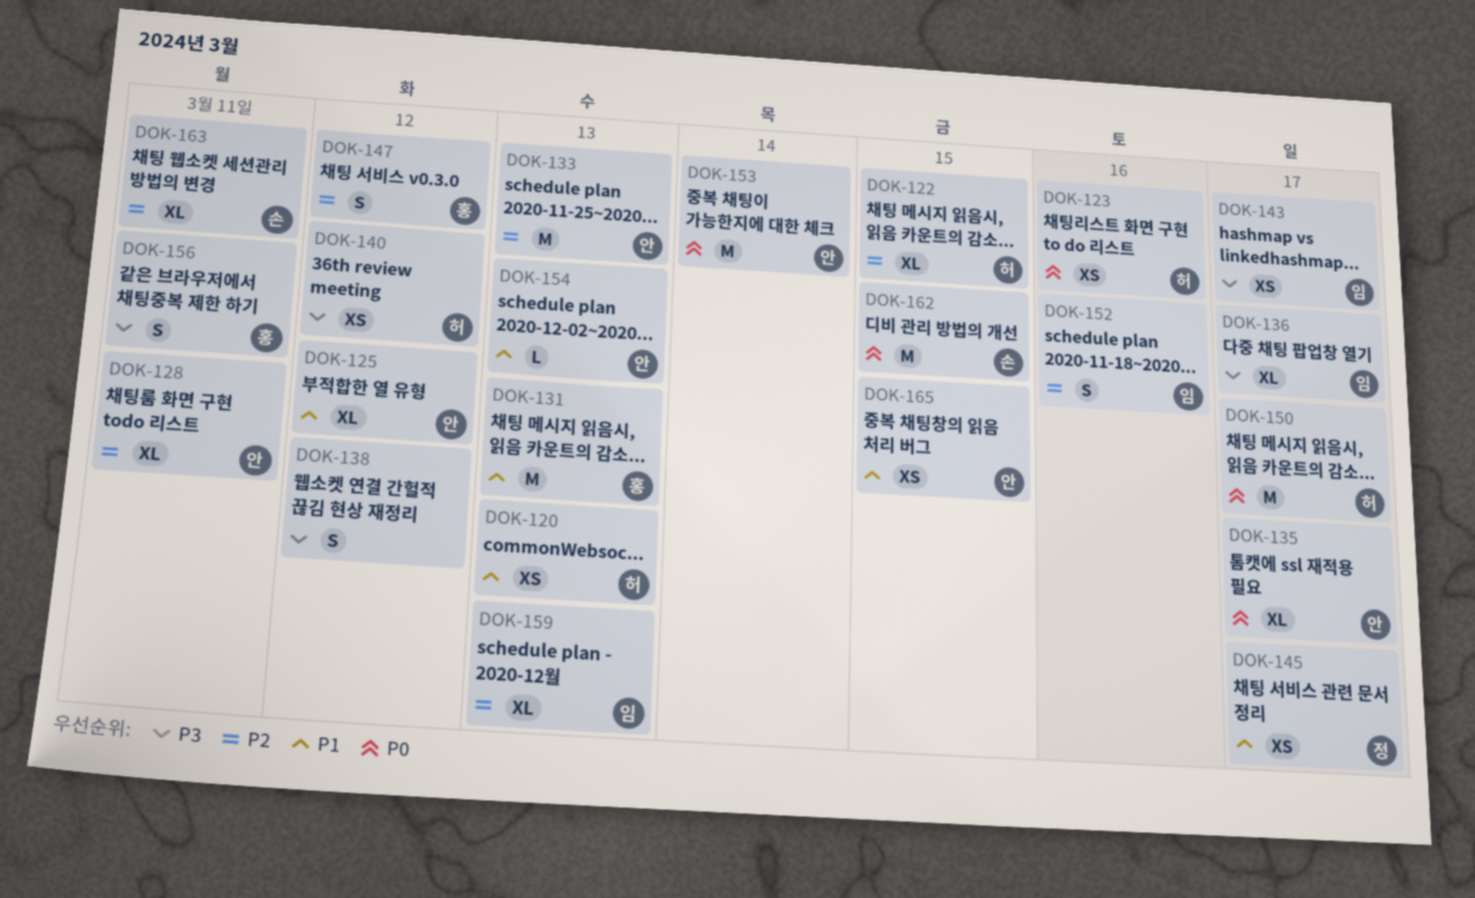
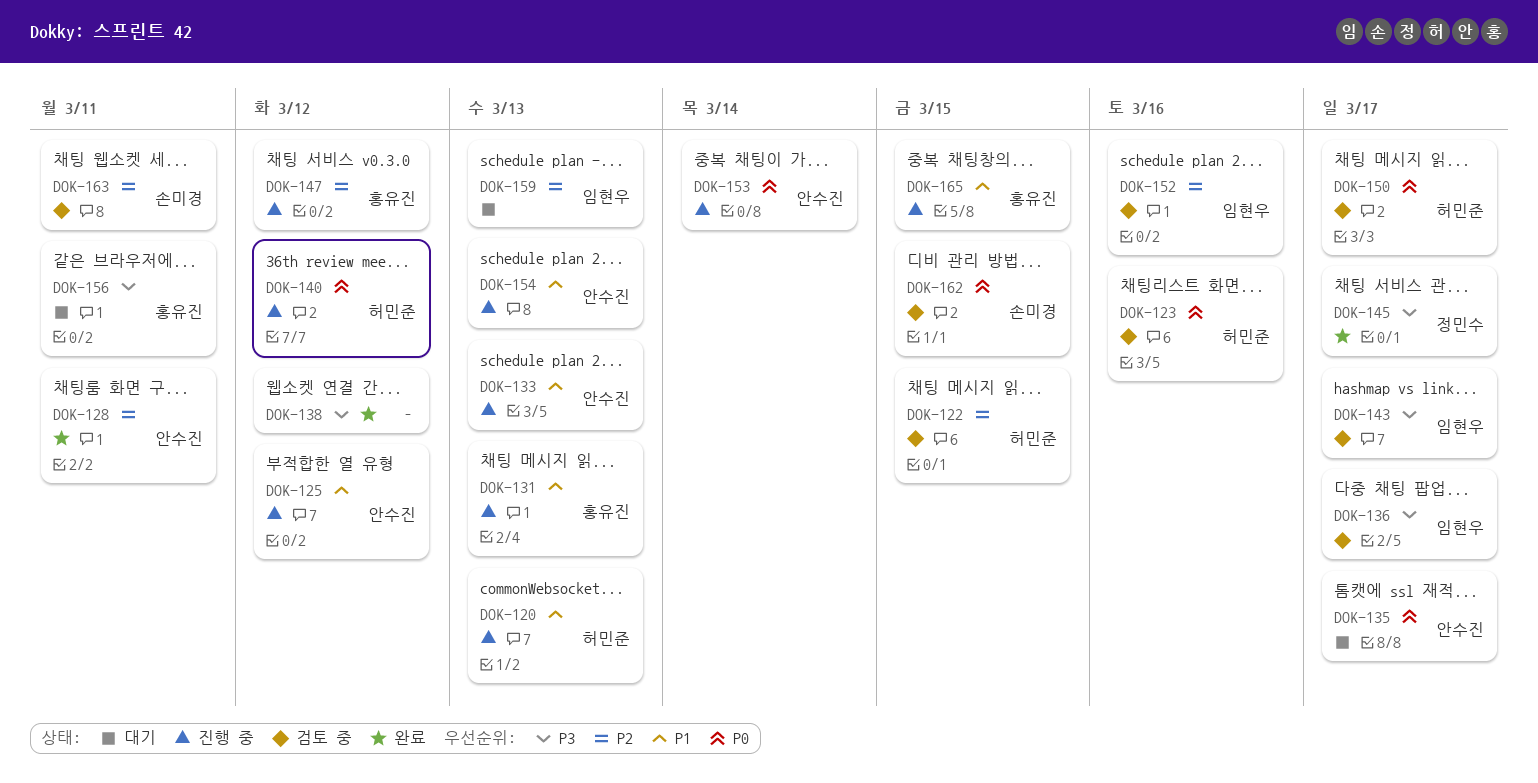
DOK-133, priority: P2 -> P1
DOK-140, priority: P3 -> P0
DOK-145, priority: P1 -> P3
DOK-165, owner: 안수진 -> 홍유진

